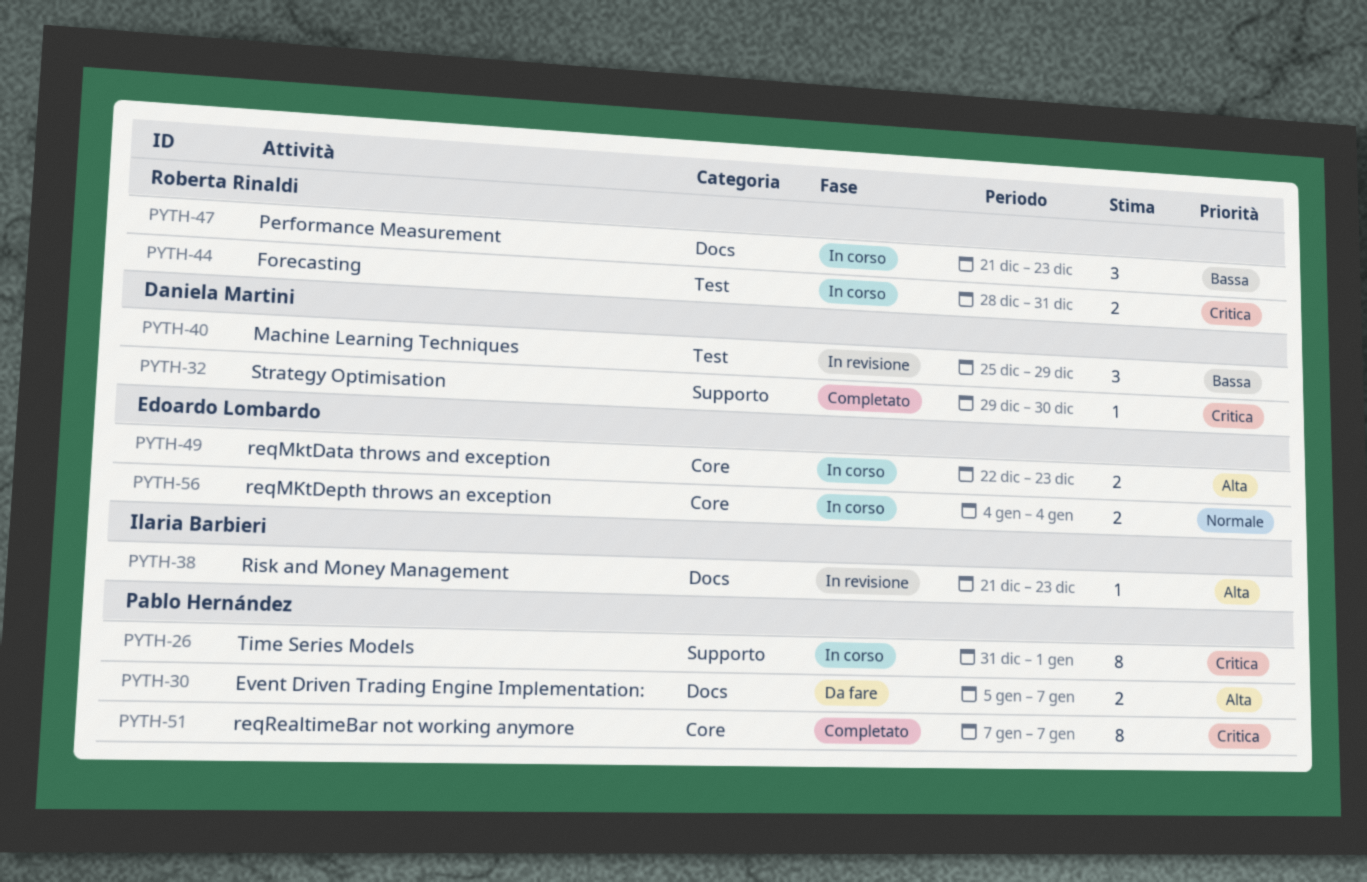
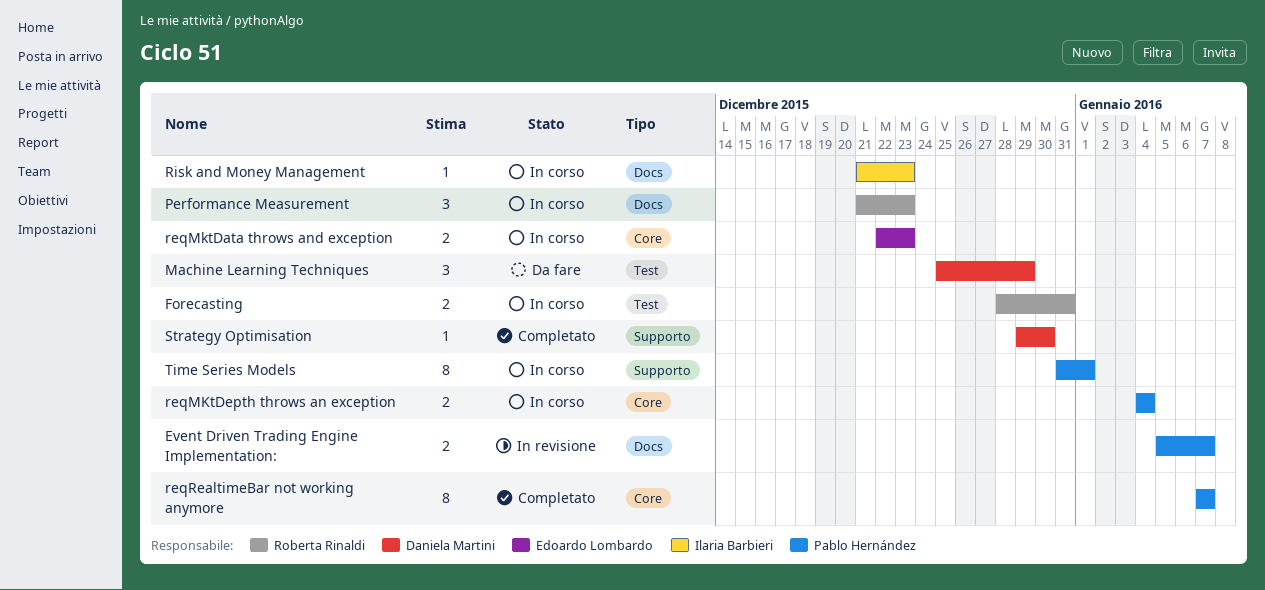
Event Driven Trading Engine Implementation:, status: Da fare -> In revisione
Machine Learning Techniques, status: In revisione -> Da fare
reqMKtDepth throws an exception, owner: Edoardo Lombardo -> Pablo Hernández
Risk and Money Management, status: In revisione -> In corso

